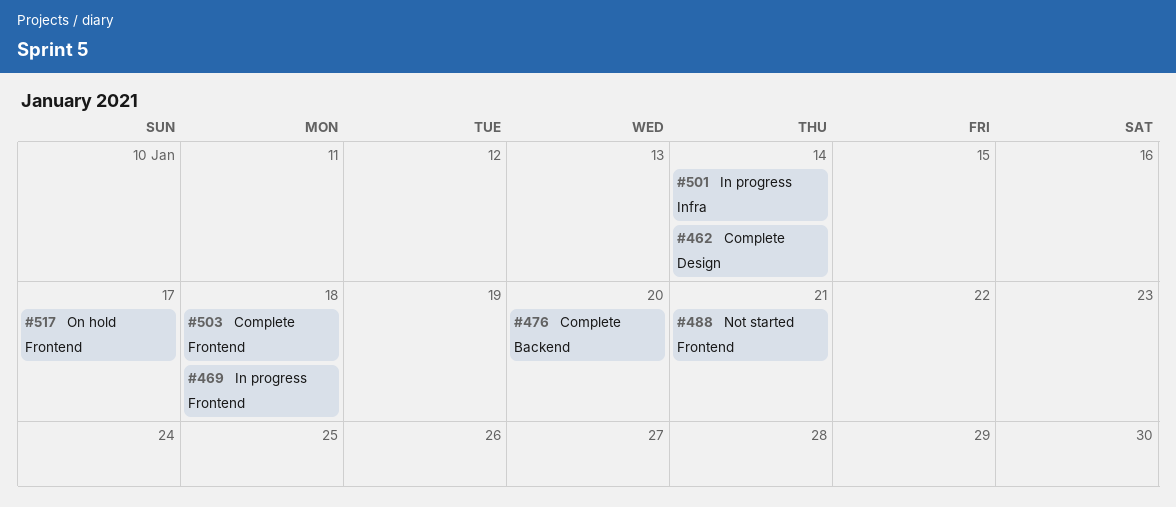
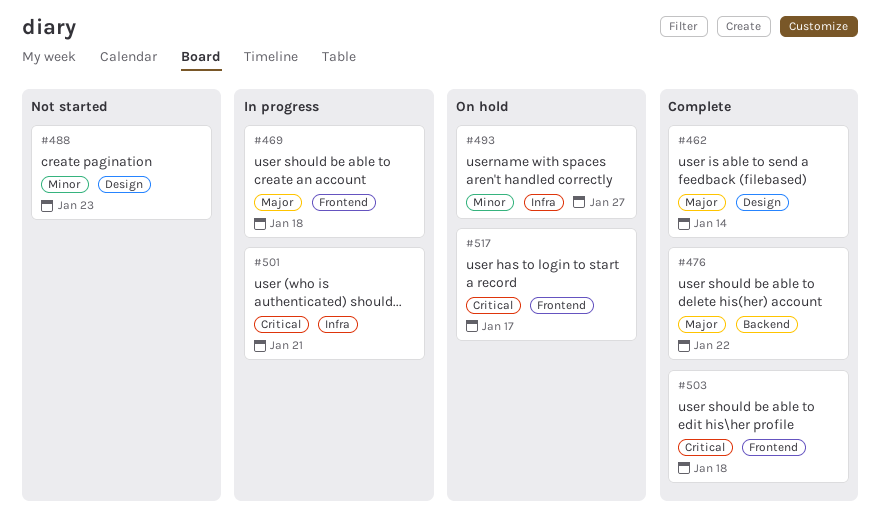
#476, due: Jan 20 -> Jan 22
#488, label: Frontend -> Design
#488, due: Jan 21 -> Jan 23
#493: none -> present
#501, due: Jan 14 -> Jan 21

